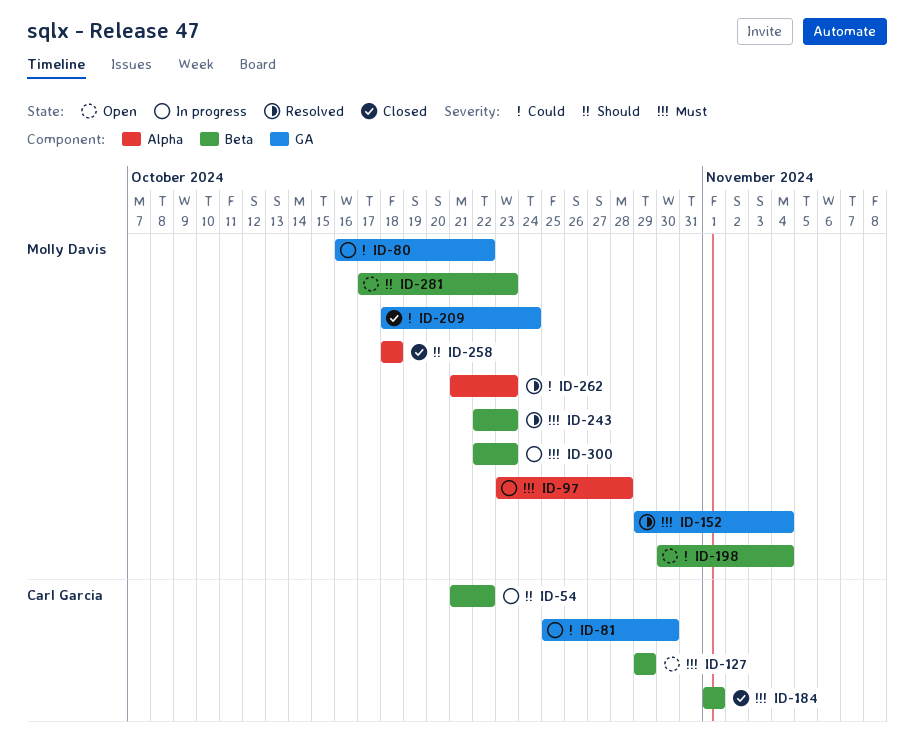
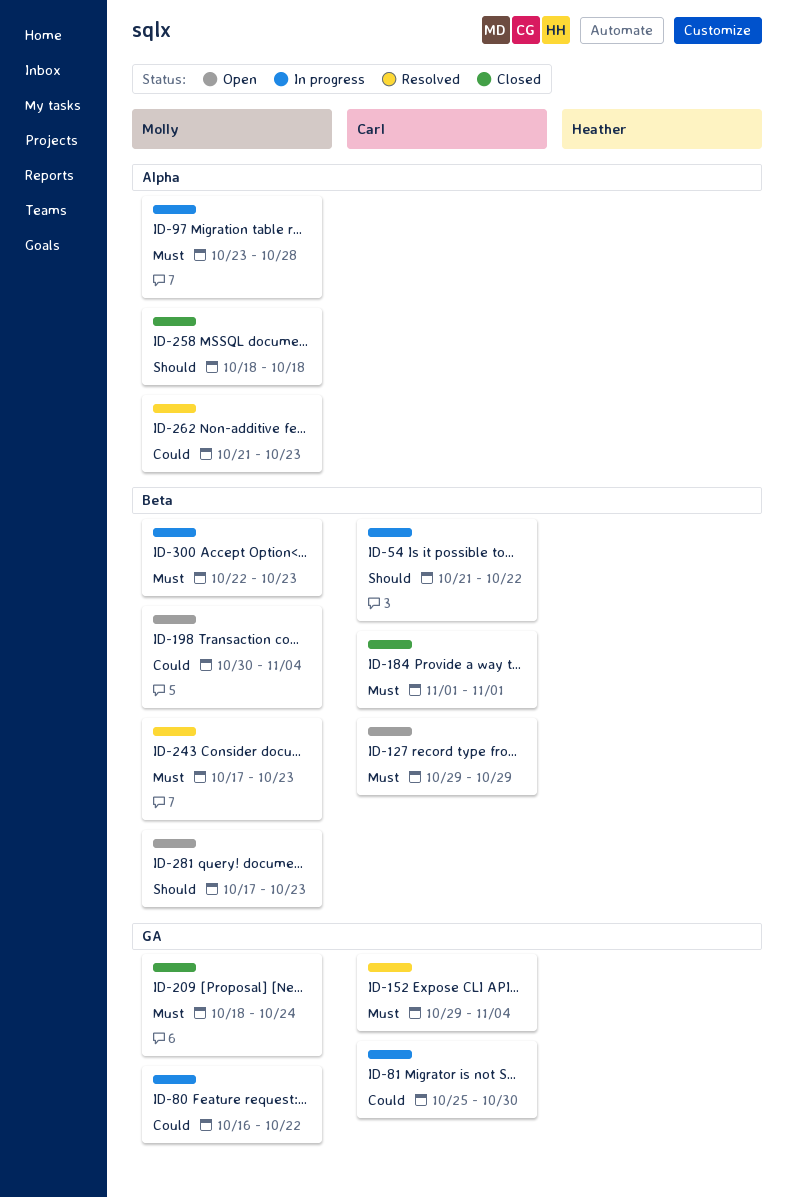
ID-152, owner: Molly Davis -> Carl Garcia
ID-209, priority: Could -> Must
ID-243, start: Oct 22 -> Oct 17

